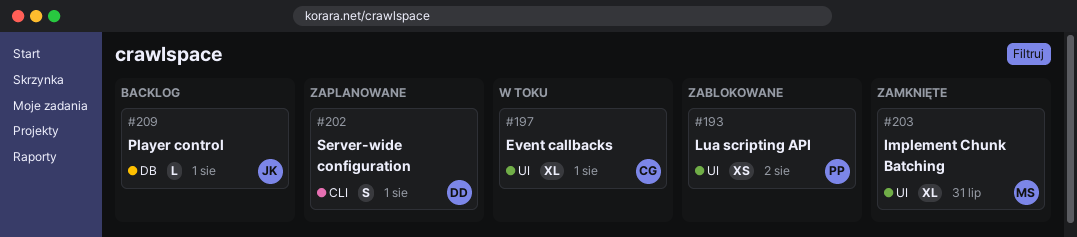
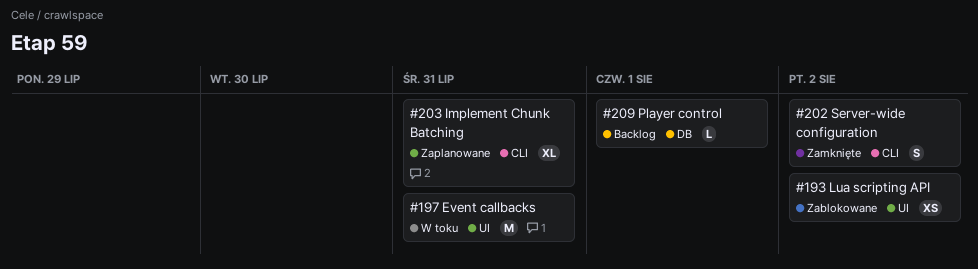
#197, estimate: XL -> M
#197, due: Aug 1 -> Jul 31
#202, status: Zaplanowane -> Zamknięte
#202, due: Aug 1 -> Aug 2
#203, status: Zamknięte -> Zaplanowane
#203, label: UI -> CLI

